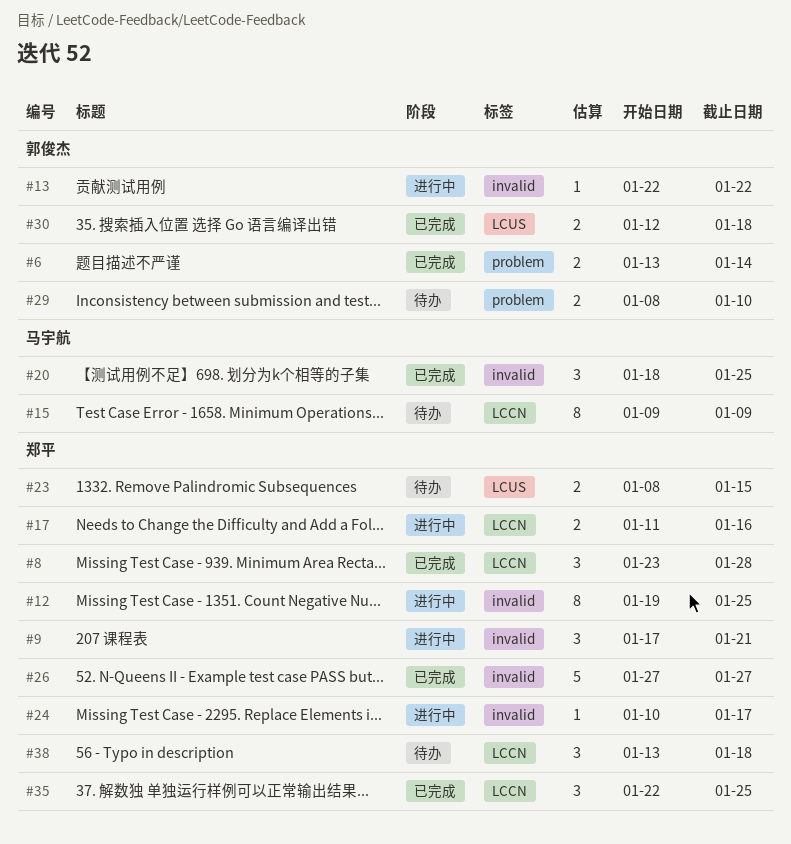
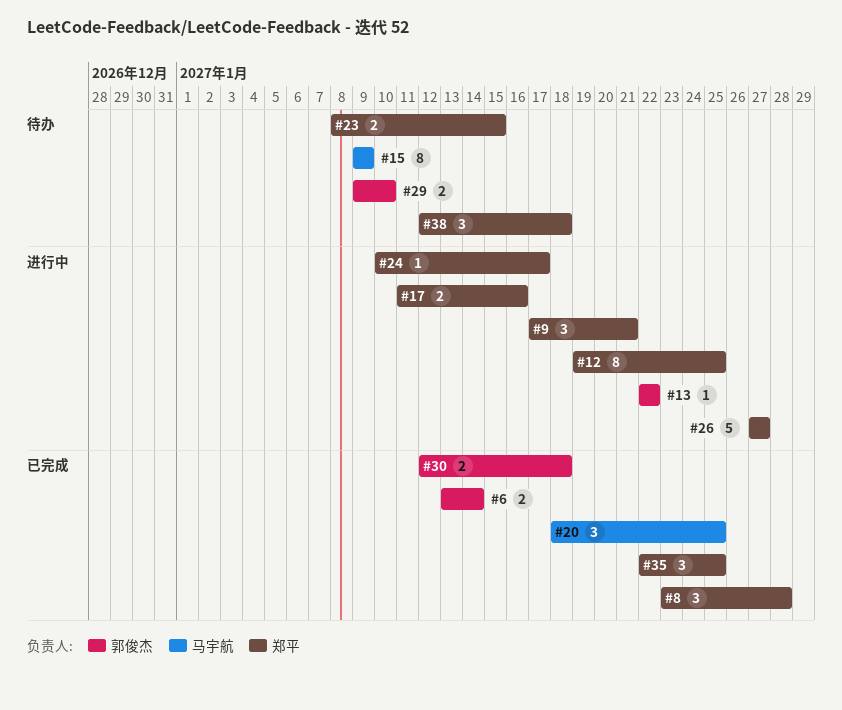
#26, status: 已完成 -> 进行中
#29, start: Jan 8 -> Jan 9
#38, start: Jan 13 -> Jan 12

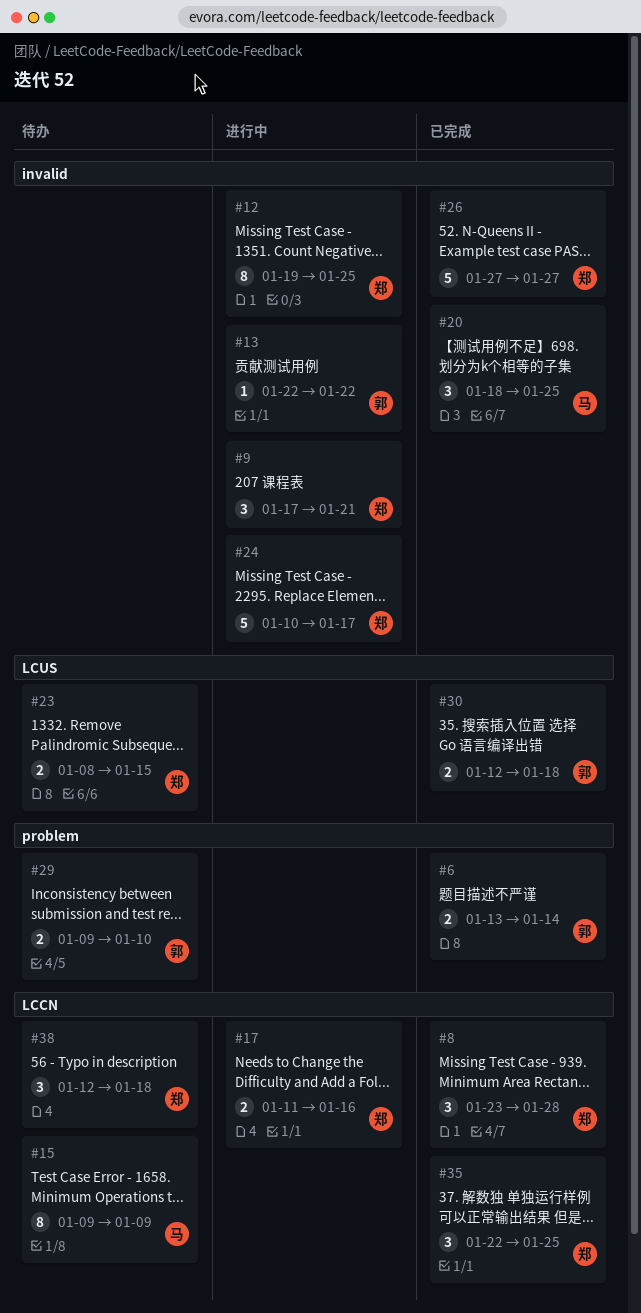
#24, estimate: 1 -> 5
#26, status: 进行中 -> 已完成

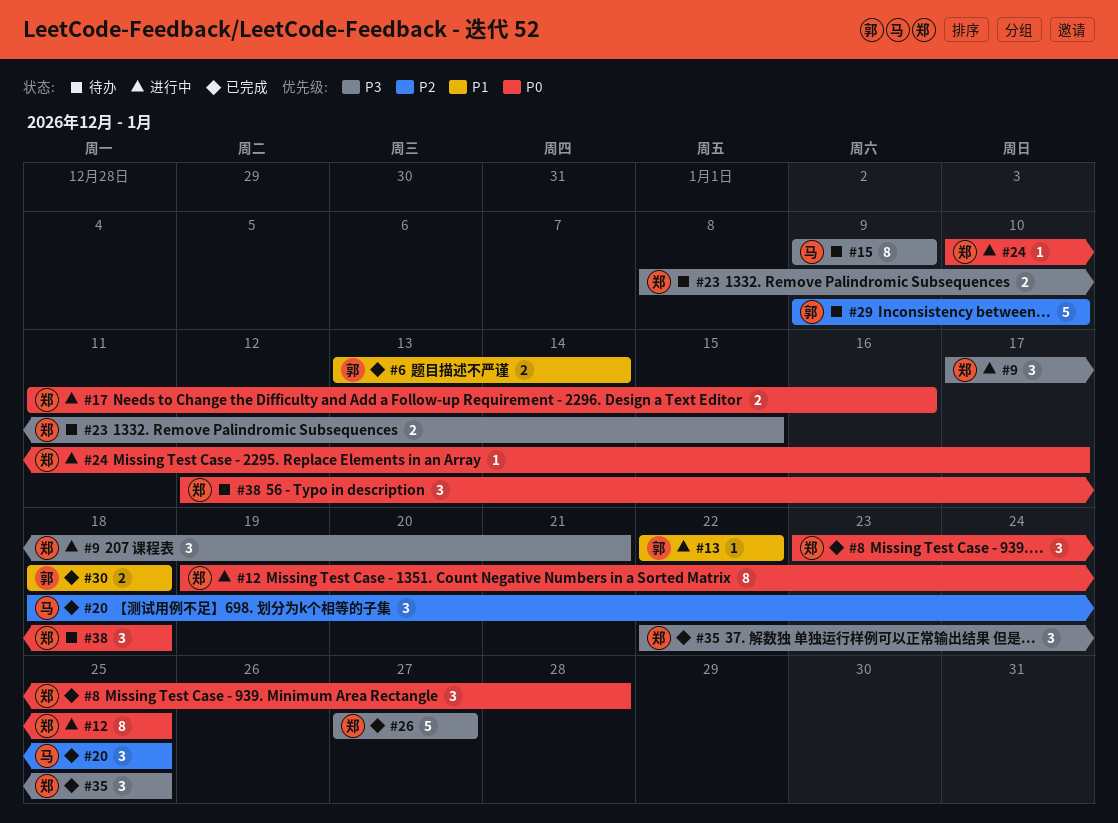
#24, estimate: 5 -> 1
#29, estimate: 2 -> 5
#30, start: Jan 12 -> Jan 18

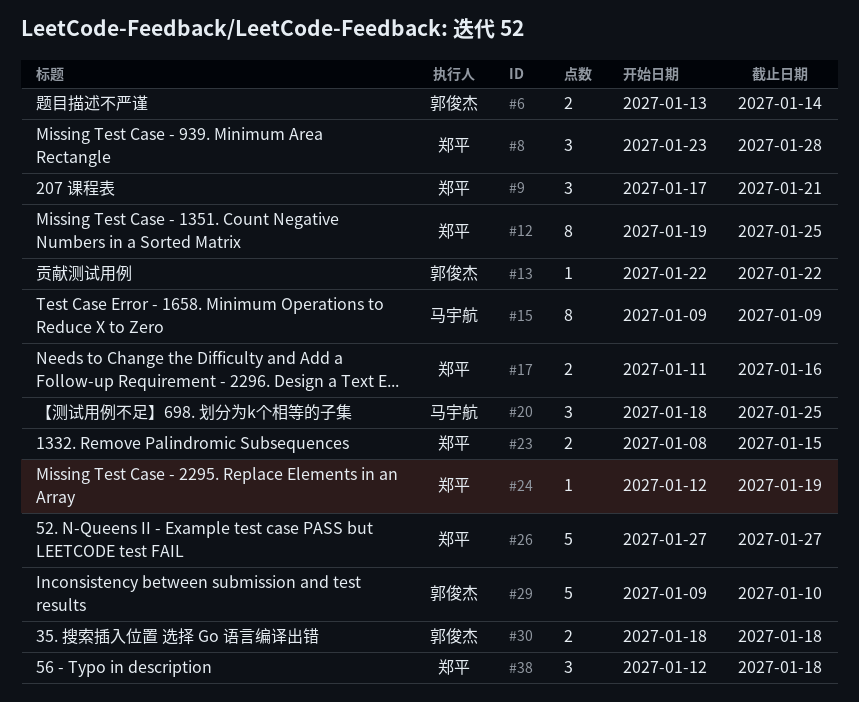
#24, start: Jan 10 -> Jan 12
#24, due: Jan 17 -> Jan 19
#35: present -> none

